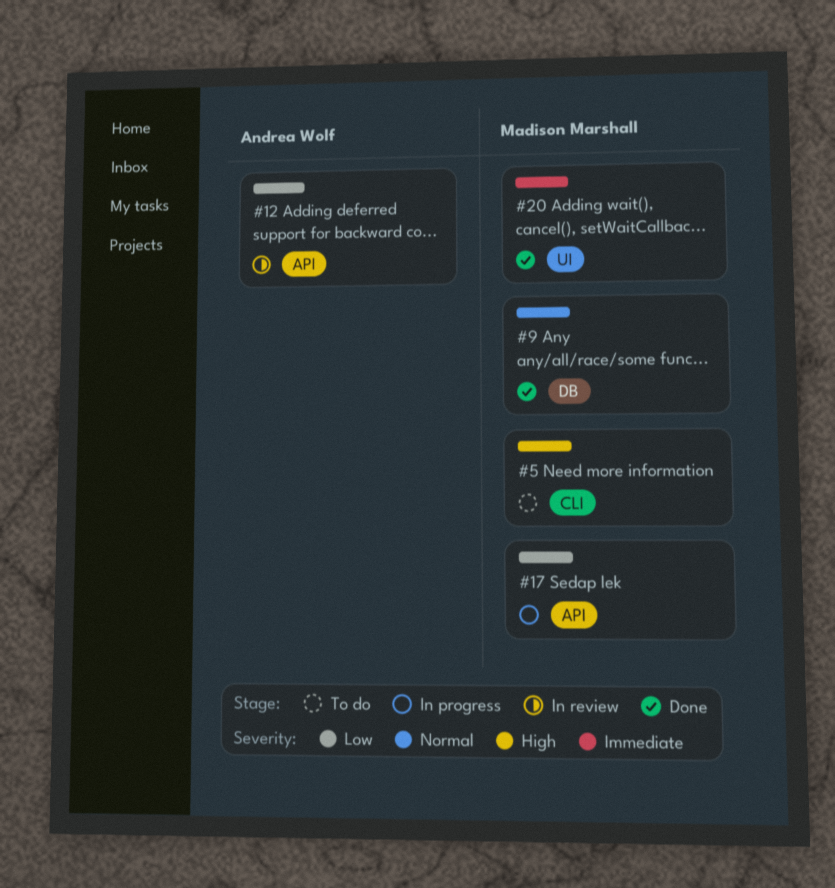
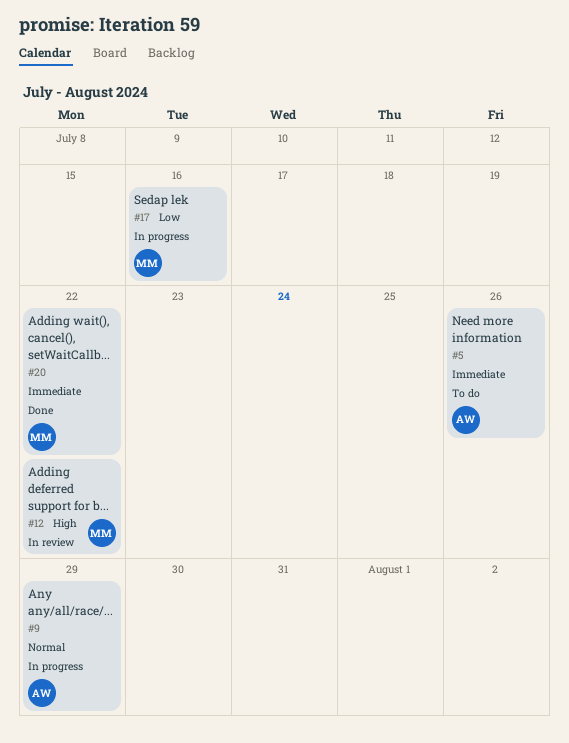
#5, owner: Madison Marshall -> Andrea Wolf
#5, priority: High -> Immediate
#9, status: Done -> In progress
#9, owner: Madison Marshall -> Andrea Wolf
#12, owner: Andrea Wolf -> Madison Marshall
#12, priority: Low -> High

